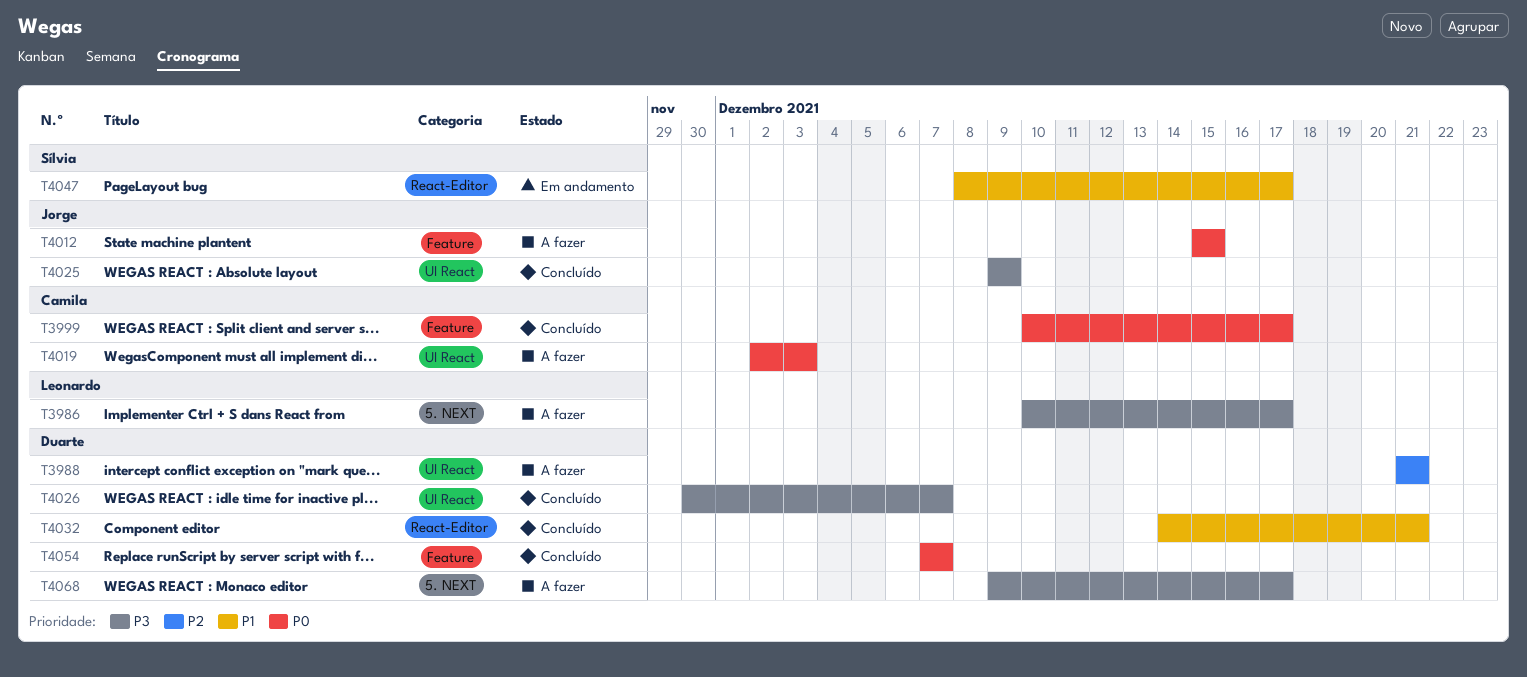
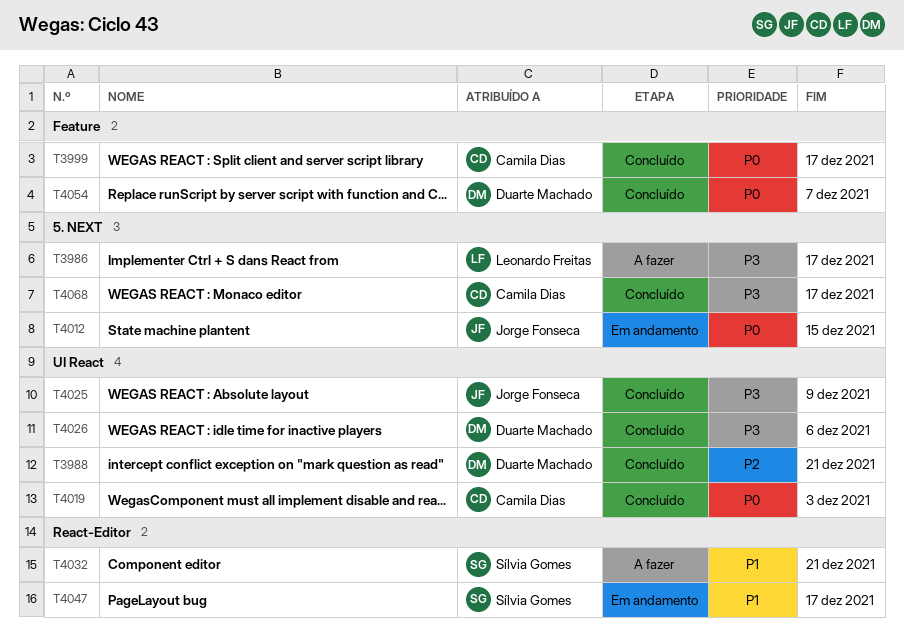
T3988, status: A fazer -> Concluído
T4012, status: A fazer -> Em andamento
T4012, label: Feature -> 5. NEXT
T4019, status: A fazer -> Concluído
T4026, due: Dec 7 -> Dec 6
T4032, status: Concluído -> A fazer
T4032, owner: Duarte Machado -> Sílvia Gomes
T4068, status: A fazer -> Concluído
T4068, owner: Duarte Machado -> Camila Dias

